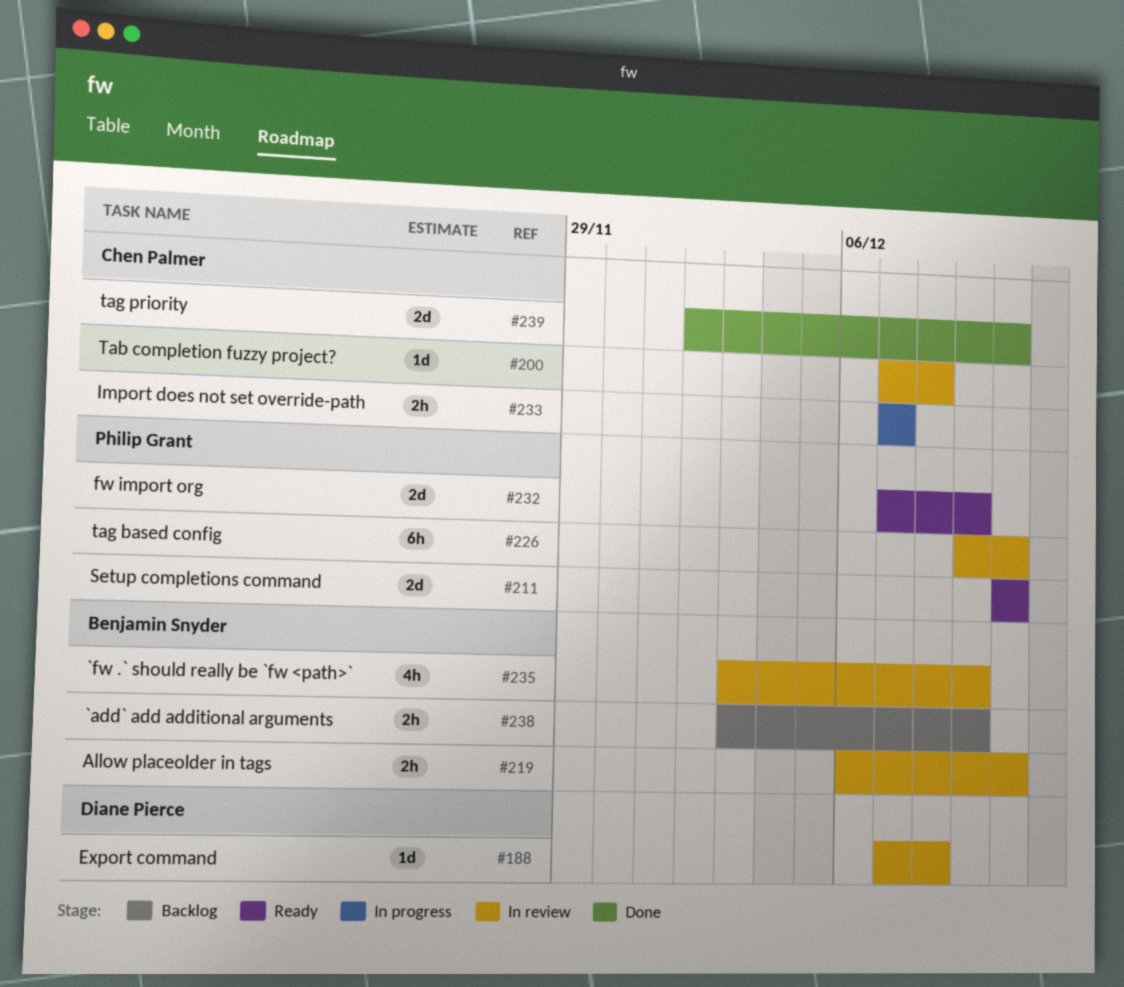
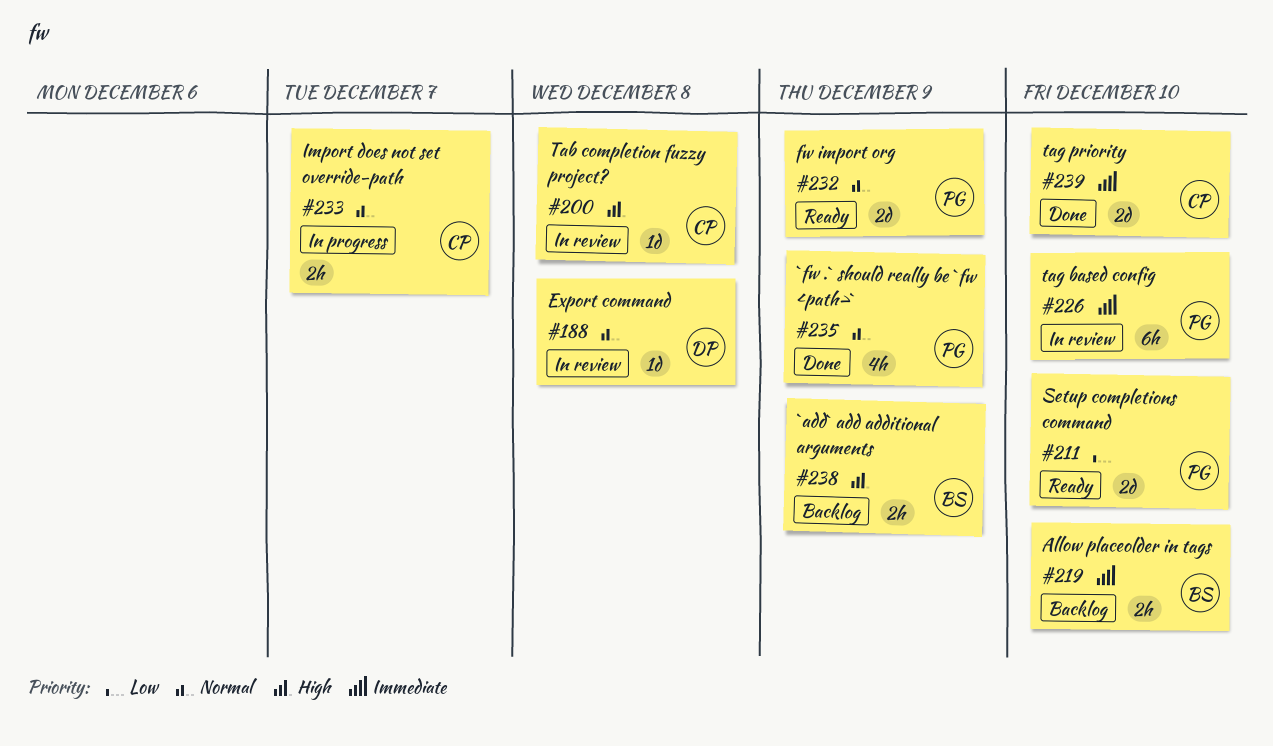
#219, status: In review -> Backlog
#235, status: In review -> Done
#235, owner: Benjamin Snyder -> Philip Grant

